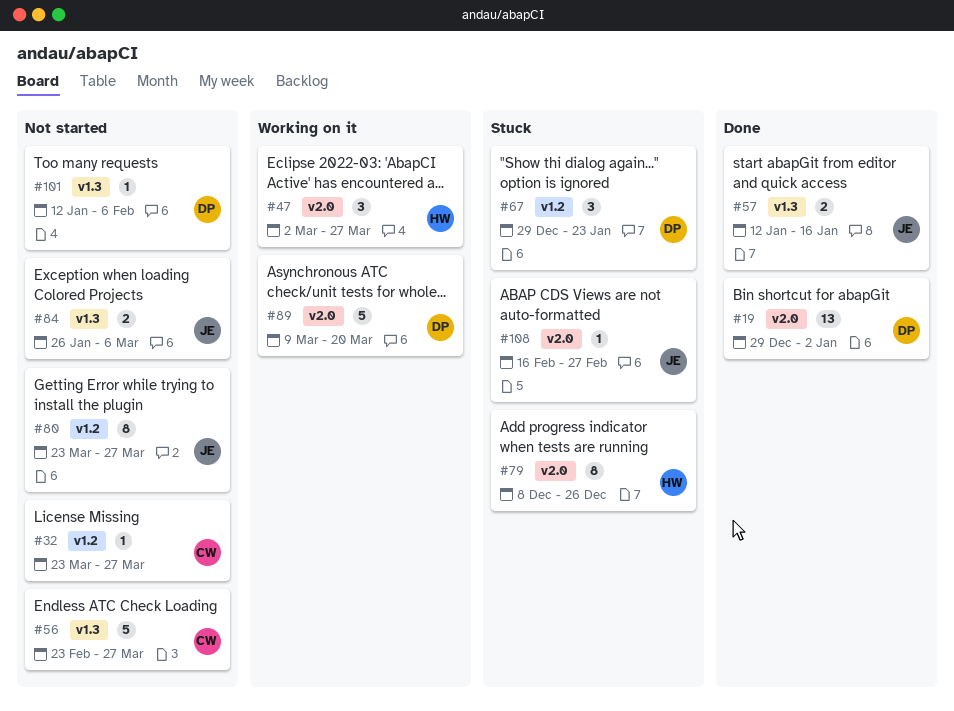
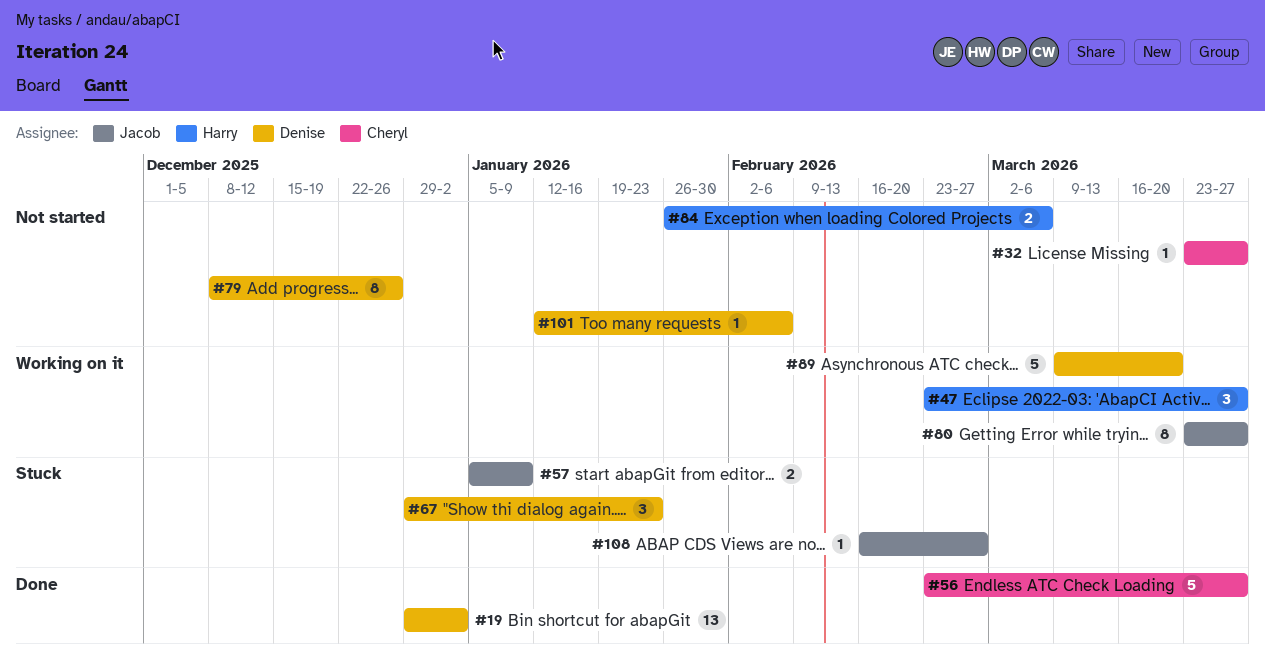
#47, start: Mar 2 -> Feb 23
#56, status: Not started -> Done
#57, status: Done -> Stuck
#57, start: Jan 12 -> Jan 5
#57, due: Jan 16 -> Jan 9
#79, status: Stuck -> Not started
#79, owner: Harry -> Denise
#80, status: Not started -> Working on it
#84, owner: Jacob -> Harry

